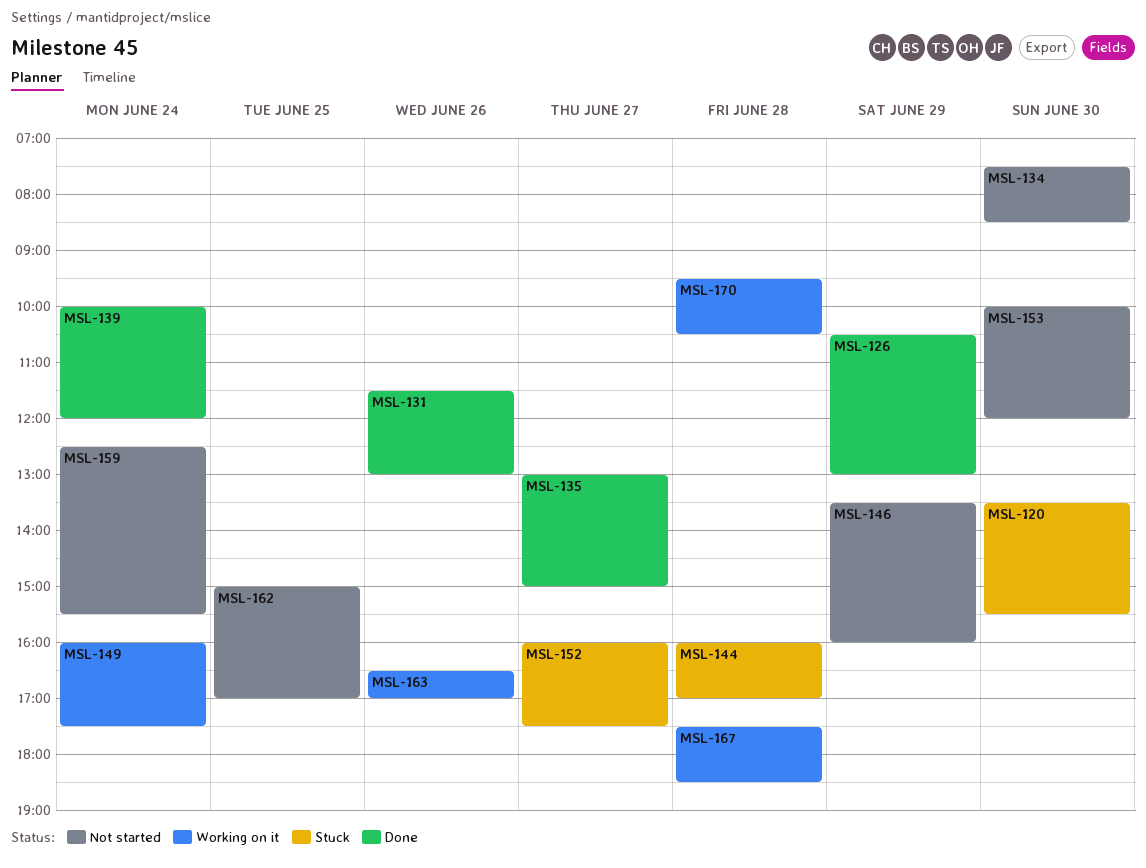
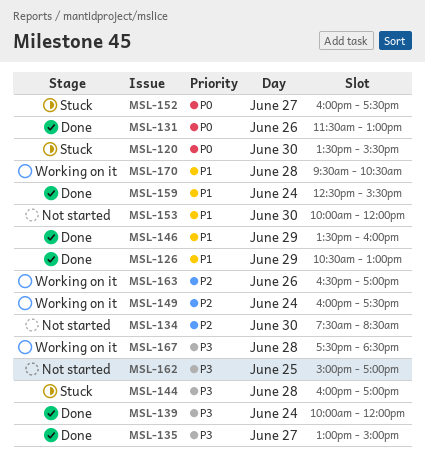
MSL-146, status: Not started -> Done
MSL-159, status: Not started -> Done

